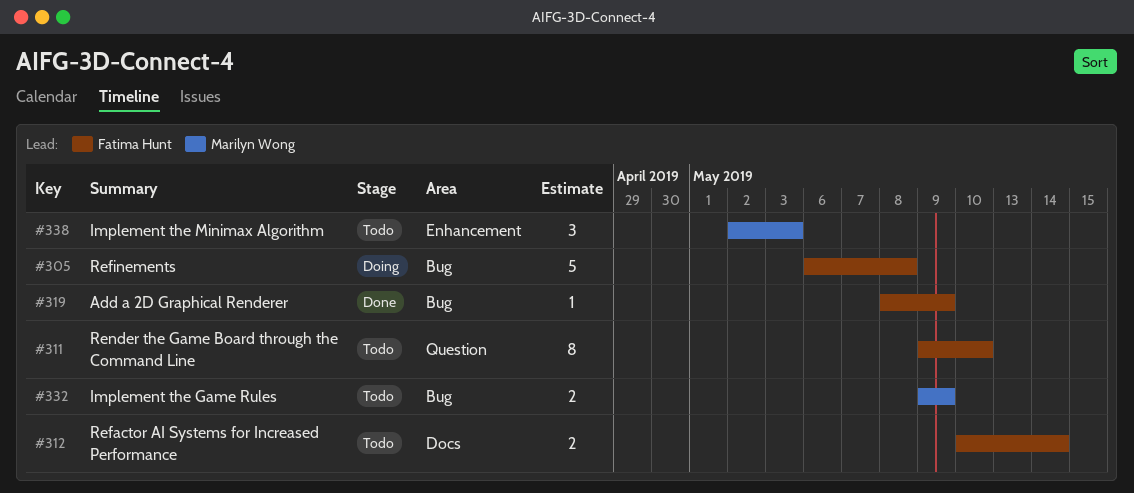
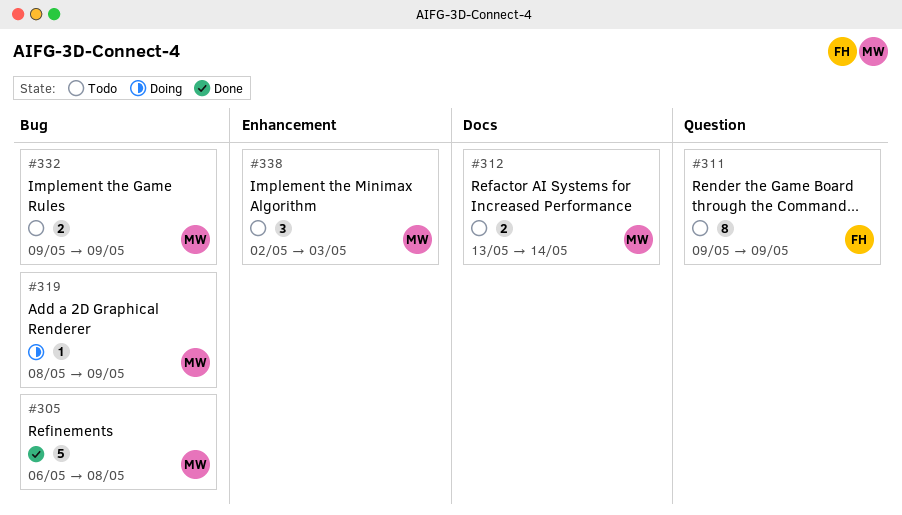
#305, status: Doing -> Done
#305, owner: Fatima Hunt -> Marilyn Wong
#311, due: May 10 -> May 9
#312, owner: Fatima Hunt -> Marilyn Wong
#312, start: May 10 -> May 13
#319, status: Done -> Doing
#319, owner: Fatima Hunt -> Marilyn Wong

